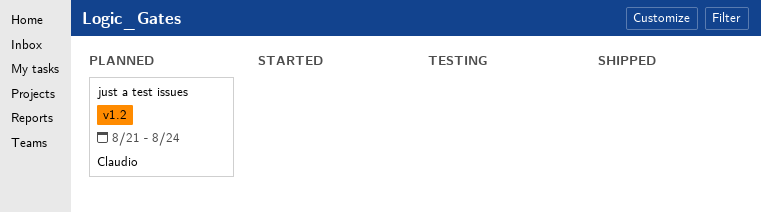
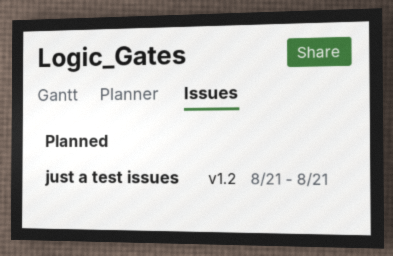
just a test issues, due: Aug 24 -> Aug 21

